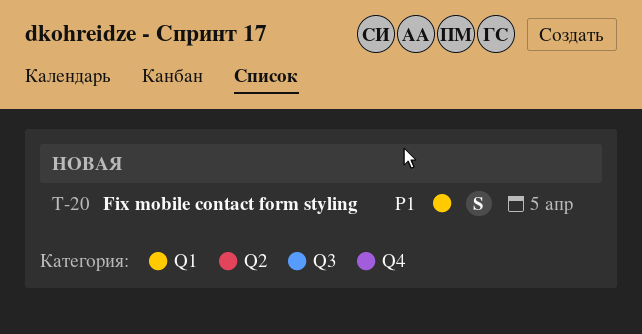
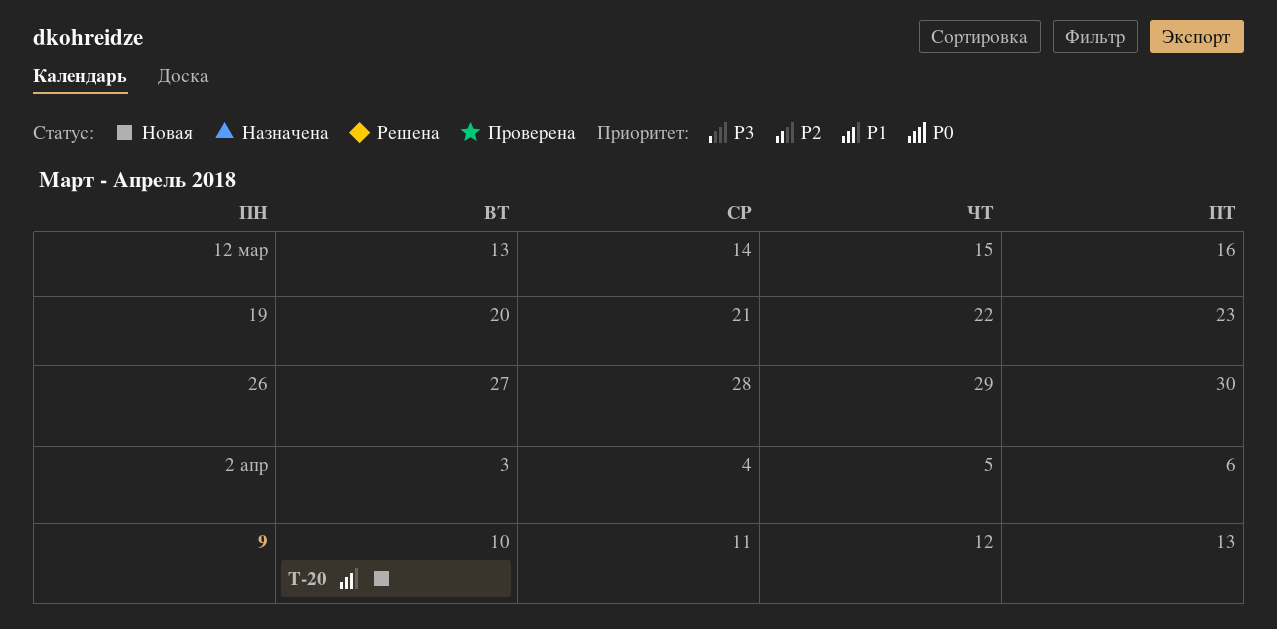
T-20, due: Apr 5 -> Apr 10

